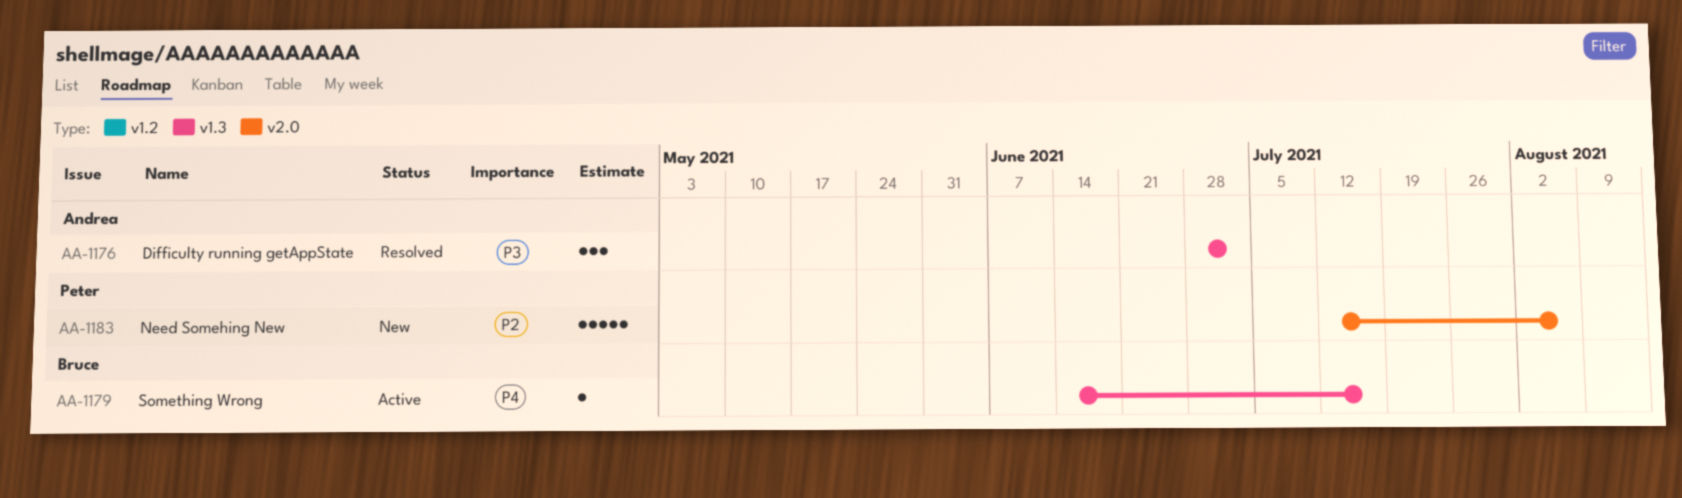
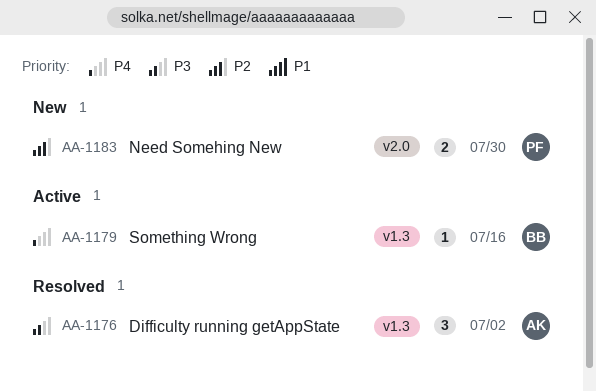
AA-1183, estimate: 5 -> 2
AA-1183, due: Aug 6 -> Jul 30

